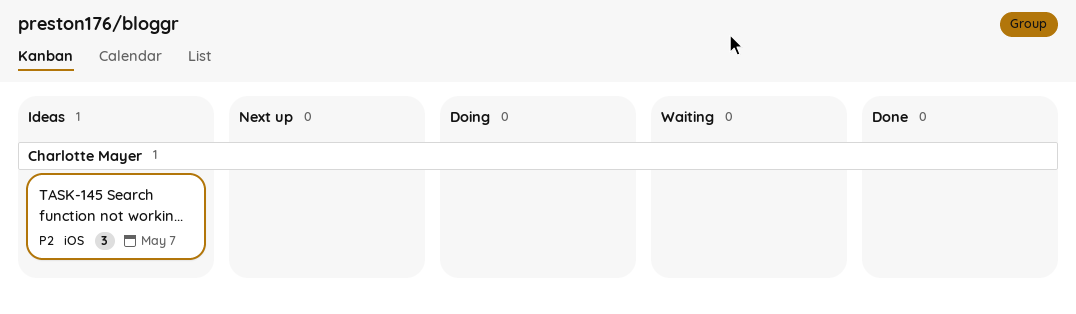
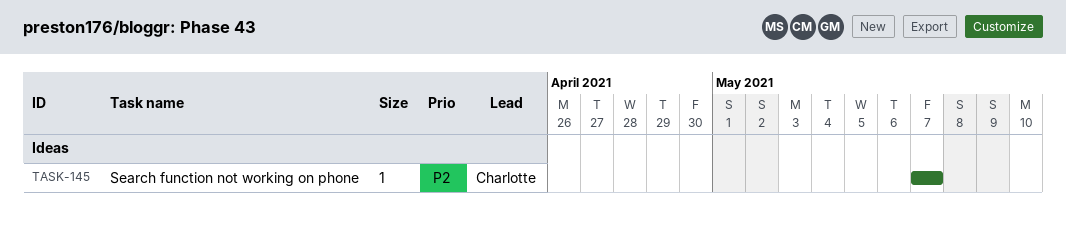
TASK-145, estimate: 3 -> 1

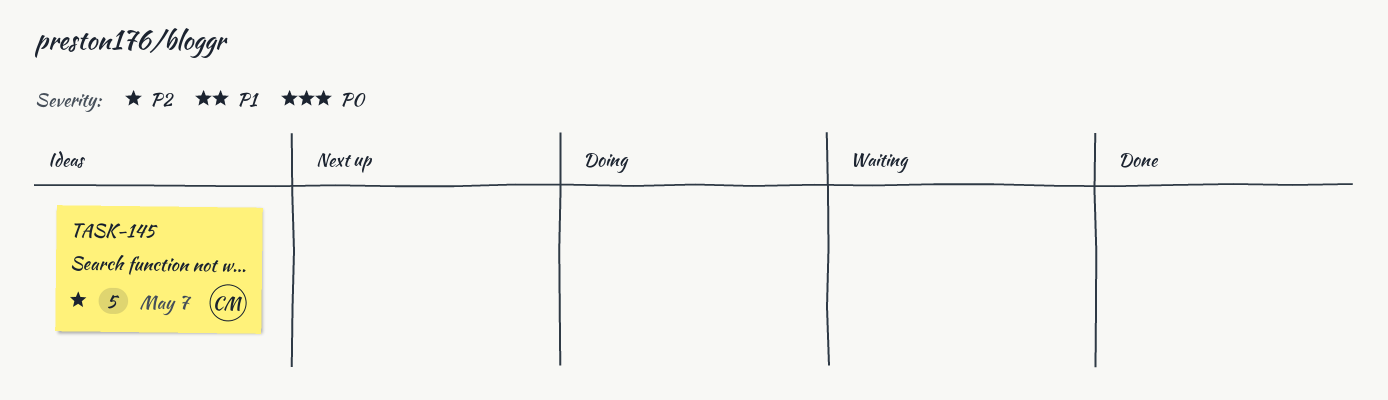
TASK-145, estimate: 1 -> 5

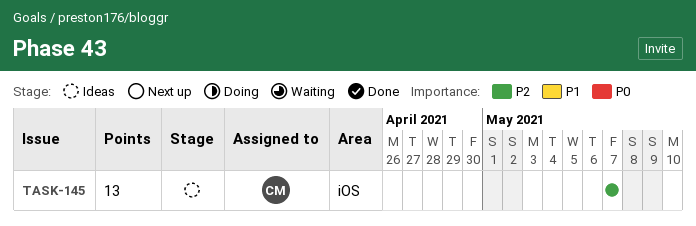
TASK-145, estimate: 5 -> 13

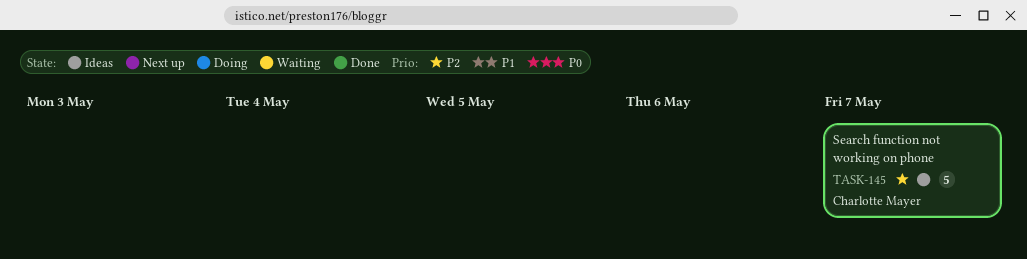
TASK-145, estimate: 13 -> 5

